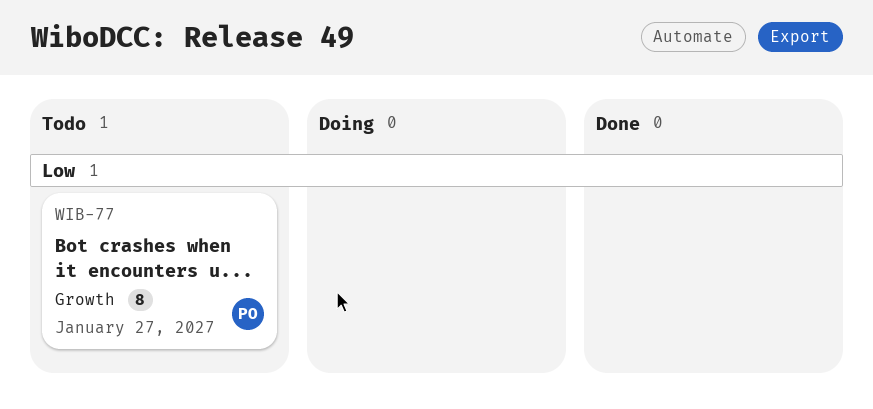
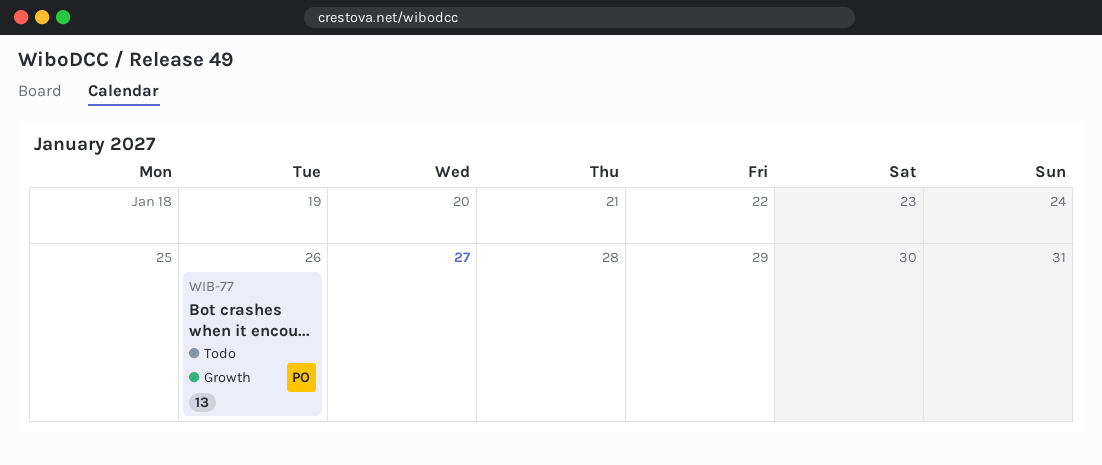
WIB-77, estimate: 8 -> 13
WIB-77, due: Jan 27 -> Jan 26

